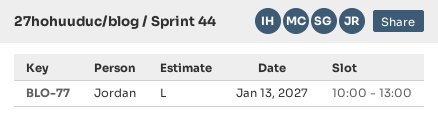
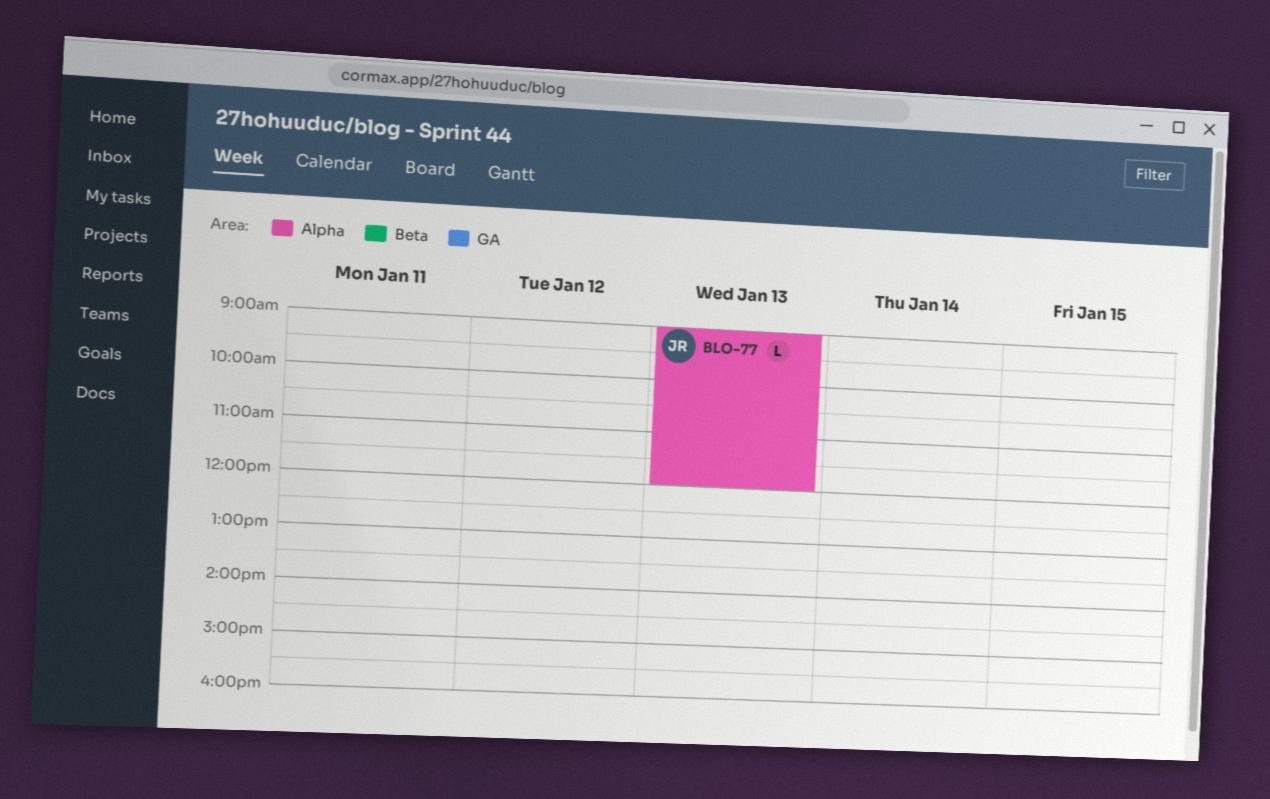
BLO-77, begins: 10:00 -> 09:00
BLO-77, ends: 13:00 -> 12:00

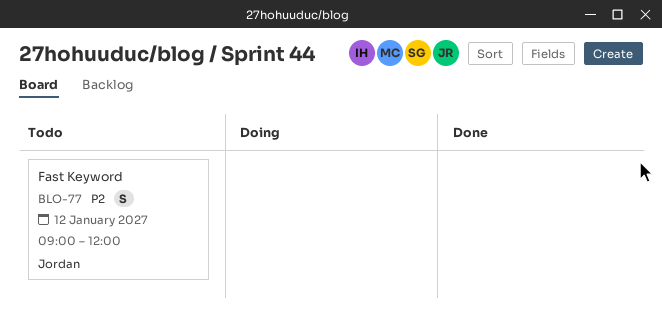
BLO-77, estimate: L -> S
BLO-77, day: Jan 13 -> Jan 12

